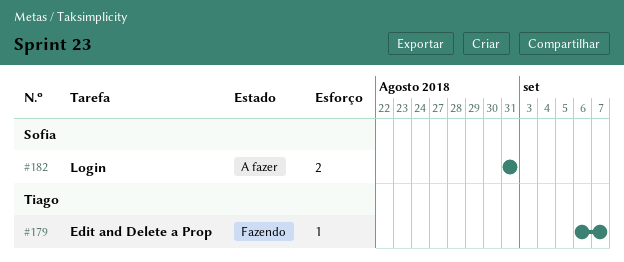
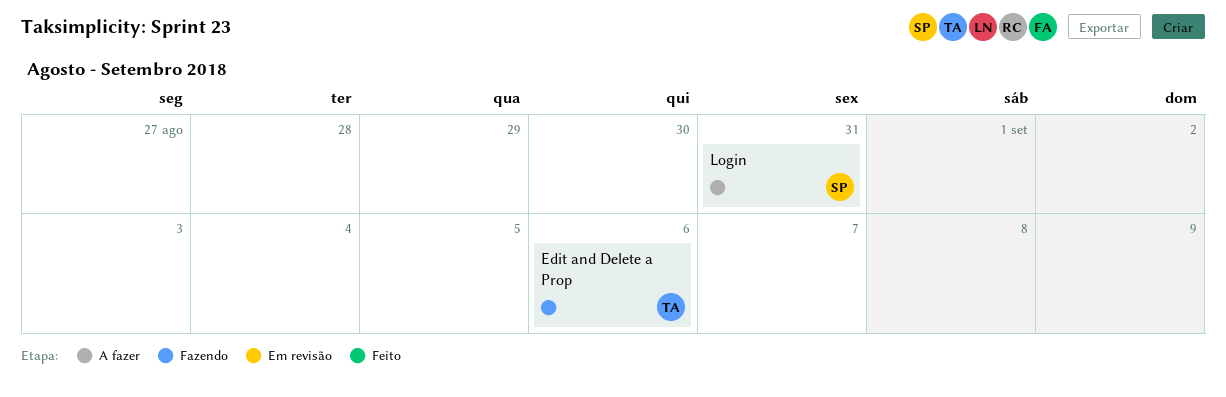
Edit and Delete a Prop, due: Sep 7 -> Sep 6

